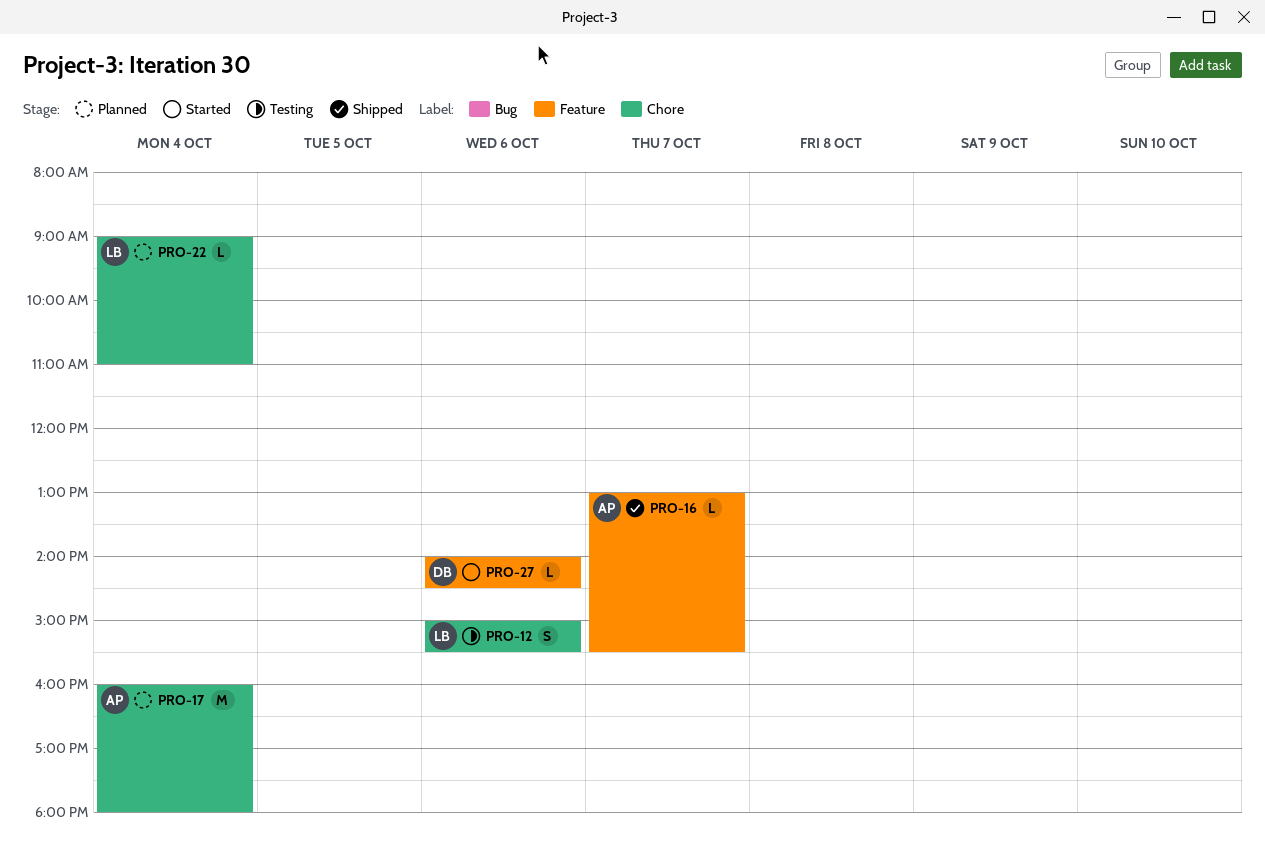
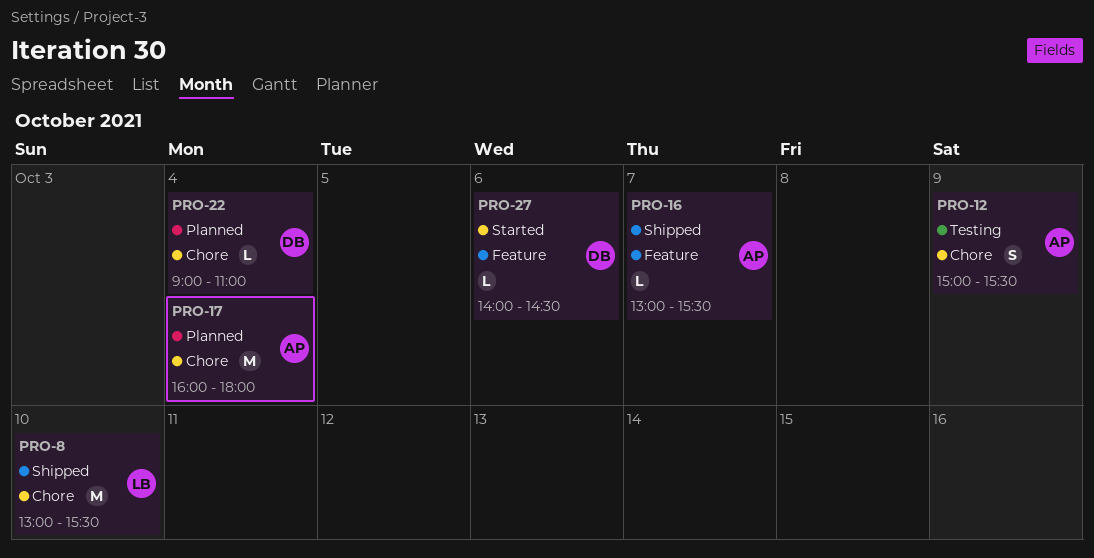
PRO-8: none -> present
PRO-12, owner: LB -> AP
PRO-12, day: Oct 6 -> Oct 9
PRO-22, owner: LB -> DB

